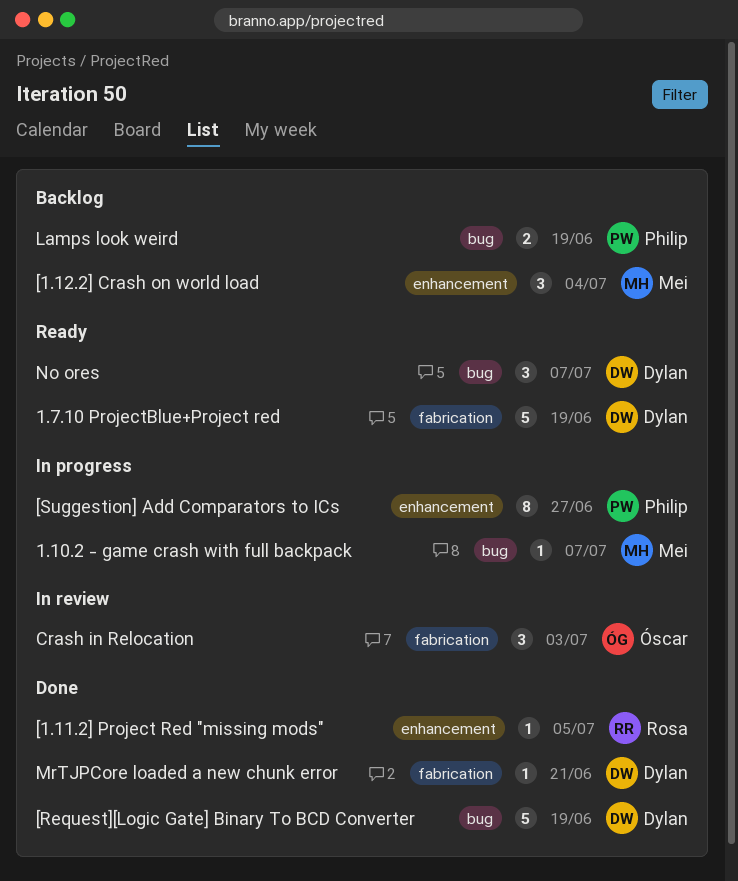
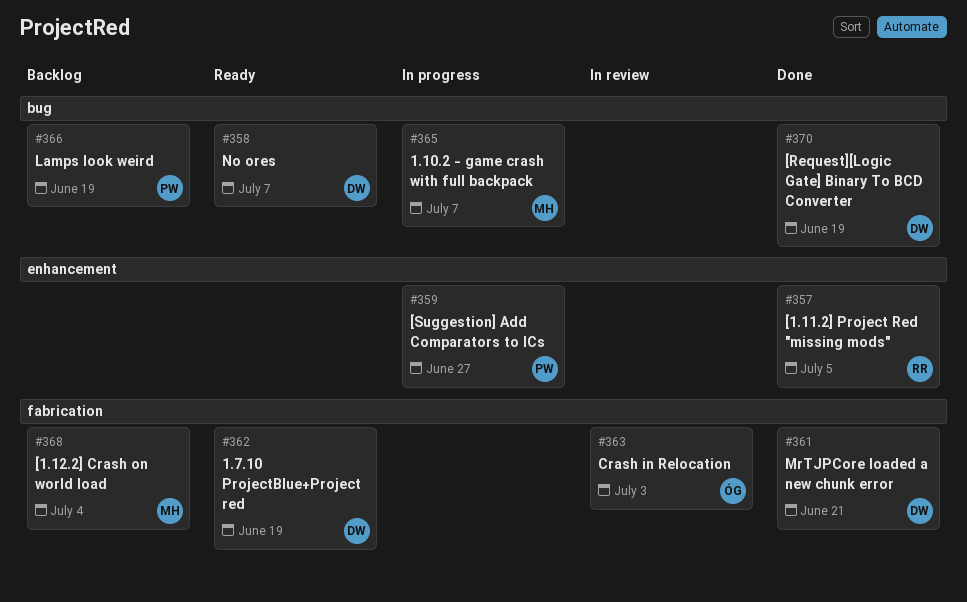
[1.12.2] Crash on world load, label: enhancement -> fabrication

